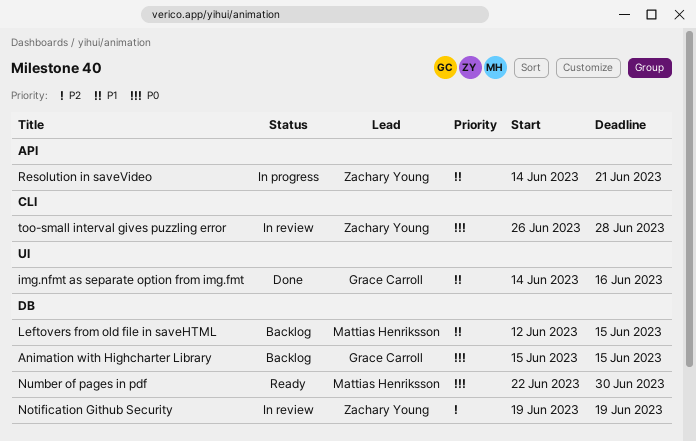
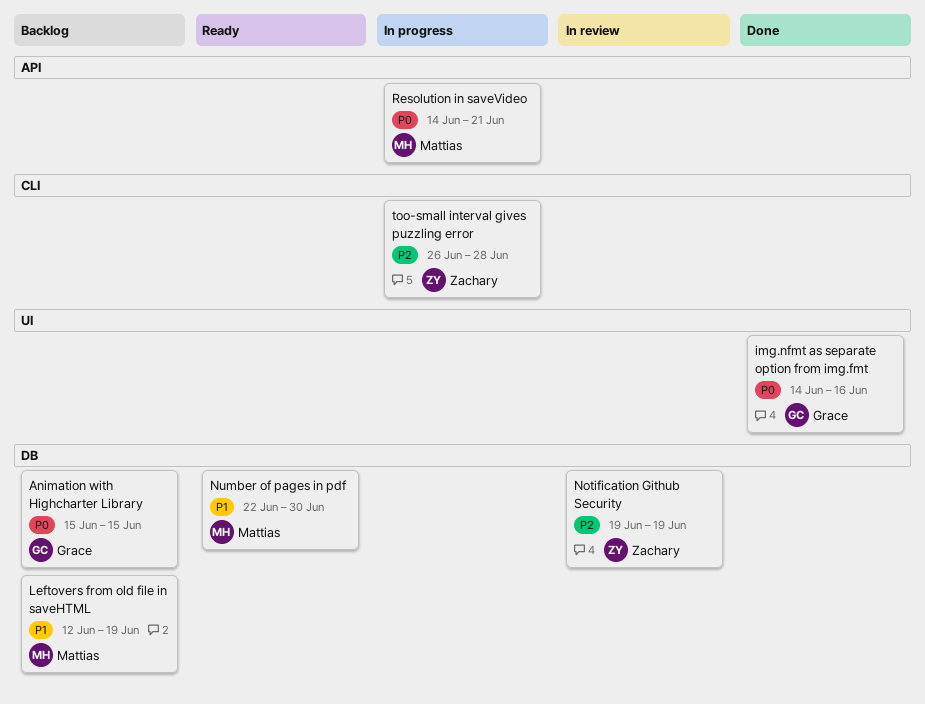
img.nfmt as separate option from img.fmt, priority: P1 -> P0
Leftovers from old file in saveHTML, due: Jun 15 -> Jun 19
Number of pages in pdf, priority: P0 -> P1
Resolution in saveVideo, owner: Zachary Young -> Mattias Henriksson
Resolution in saveVideo, priority: P1 -> P0
too-small interval gives puzzling error, status: In review -> In progress
too-small interval gives puzzling error, priority: P0 -> P2

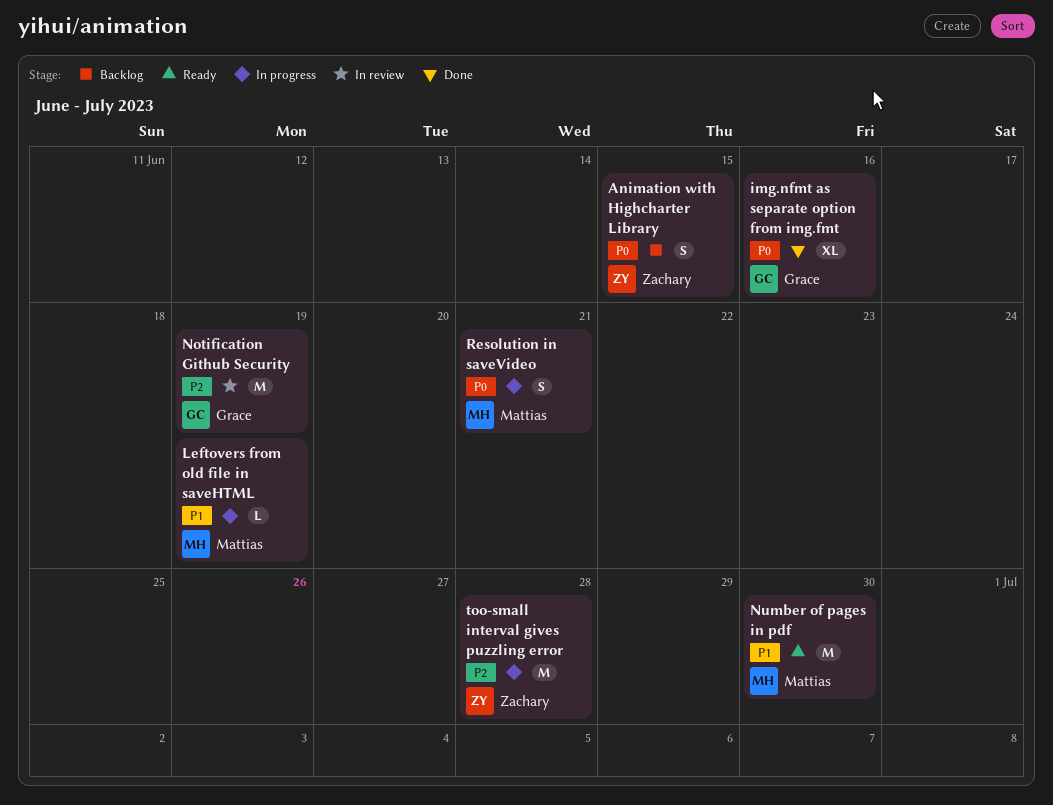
Animation with Highcharter Library, owner: Grace -> Zachary
Leftovers from old file in saveHTML, status: Backlog -> In progress
Notification Github Security, owner: Zachary -> Grace

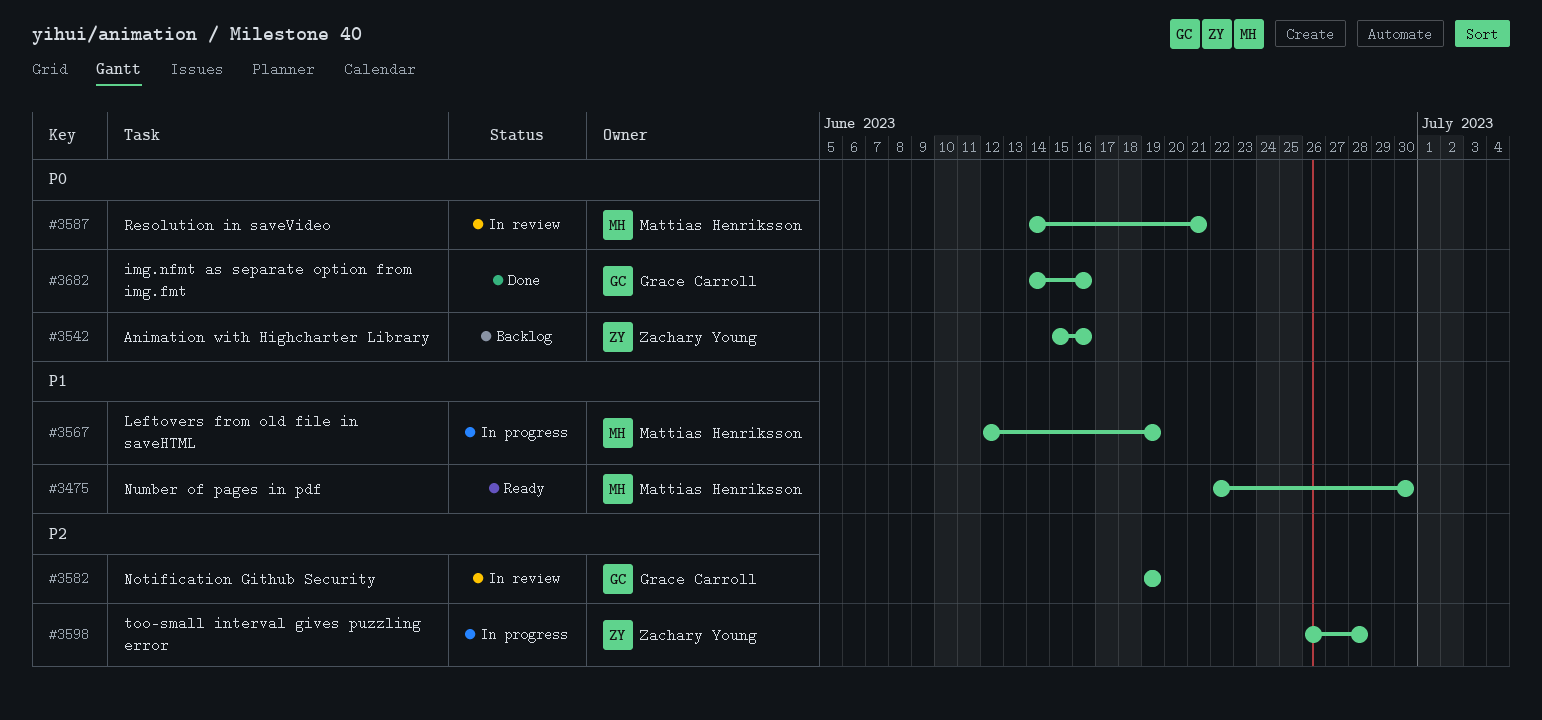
Animation with Highcharter Library, due: Jun 15 -> Jun 16
Resolution in saveVideo, status: In progress -> In review

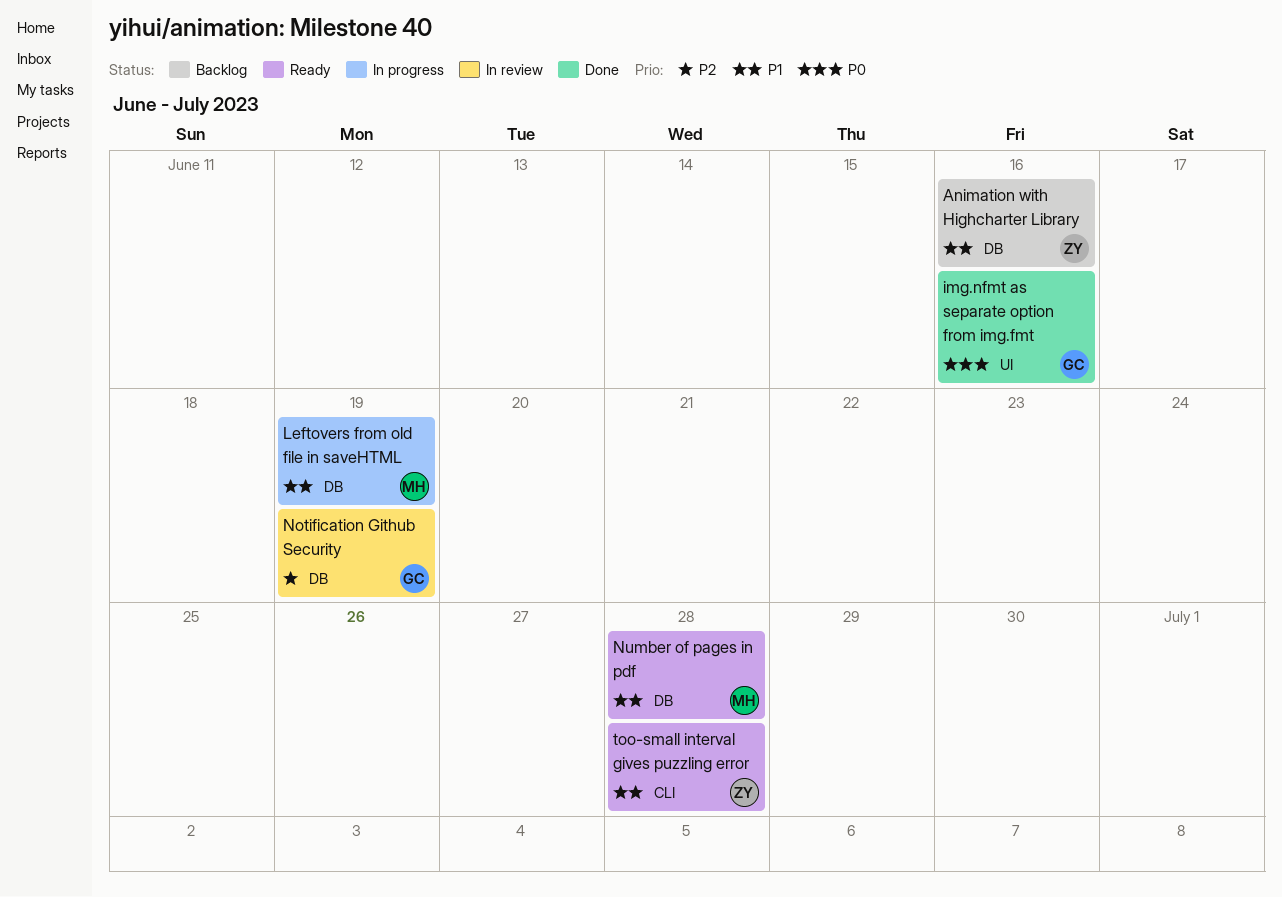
Animation with Highcharter Library, priority: P0 -> P1
Number of pages in pdf, due: Jun 30 -> Jun 28
Resolution in saveVideo: present -> none
too-small interval gives puzzling error, status: In progress -> Ready
too-small interval gives puzzling error, priority: P2 -> P1

